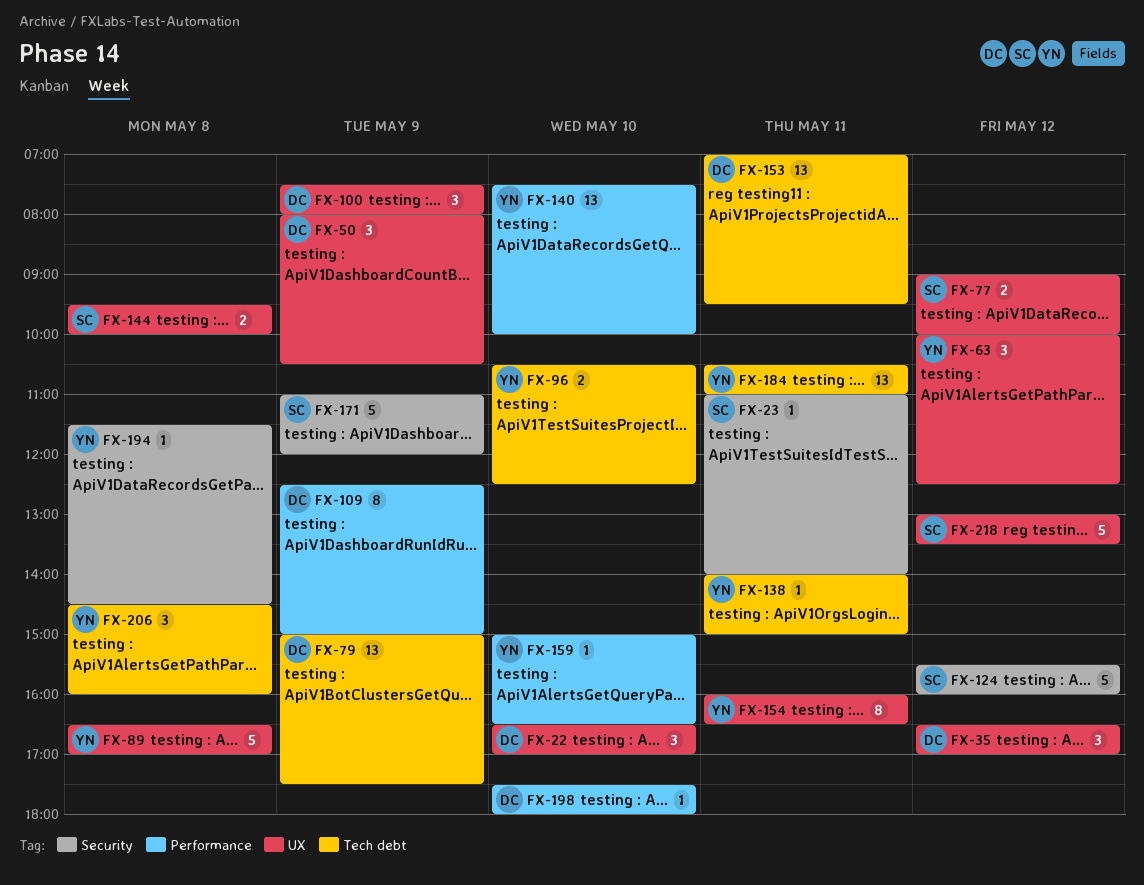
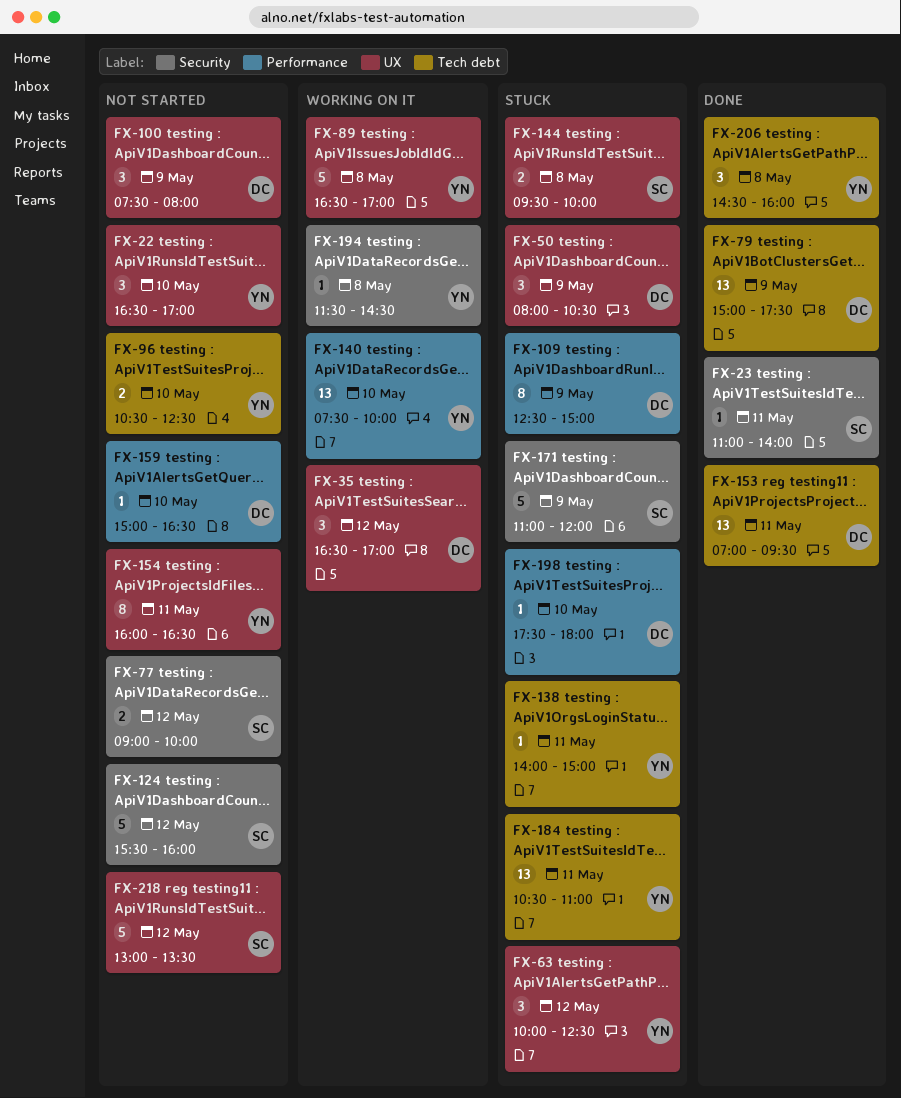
FX-22, owner: DC -> YN
FX-77, label: UX -> Security
FX-159, owner: YN -> DC

